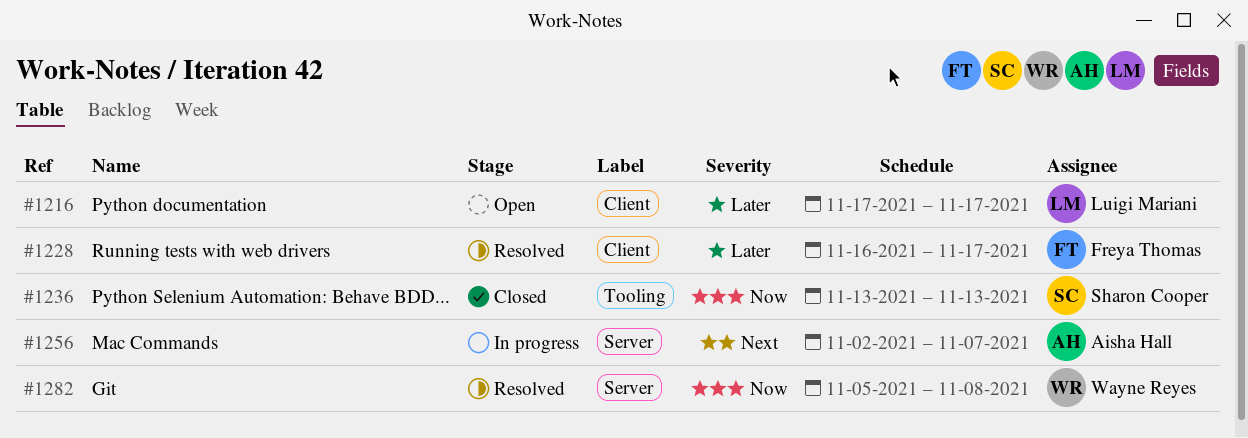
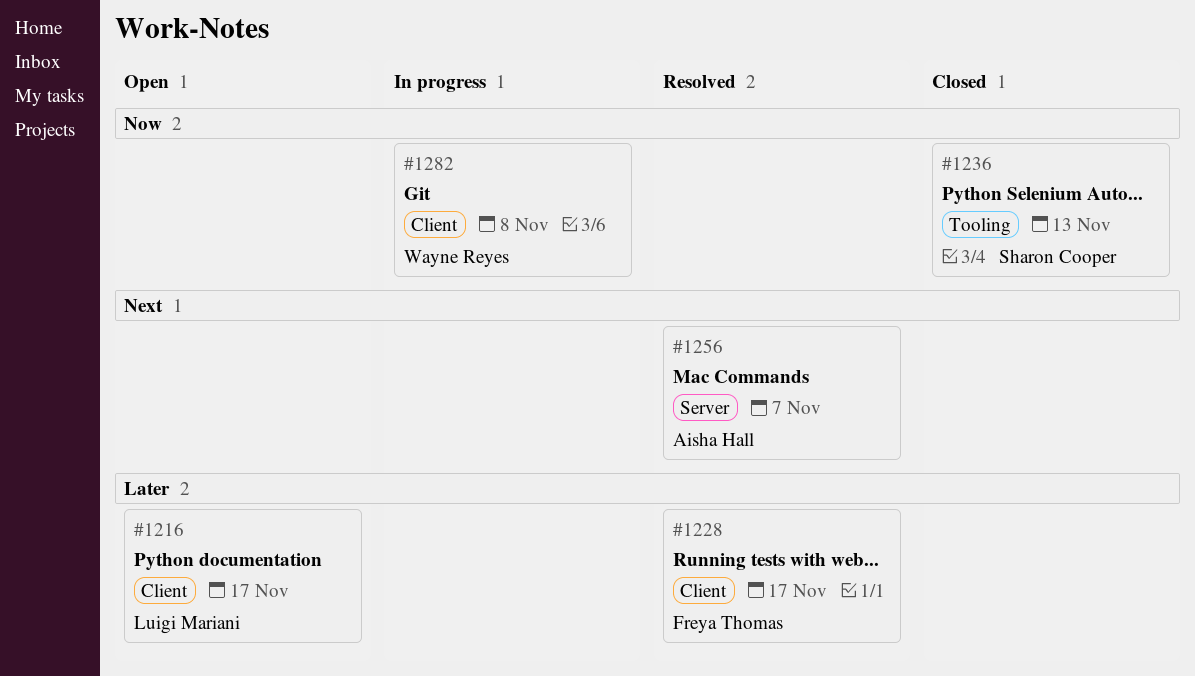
#1256, status: In progress -> Resolved
#1282, status: Resolved -> In progress
#1282, label: Server -> Client

